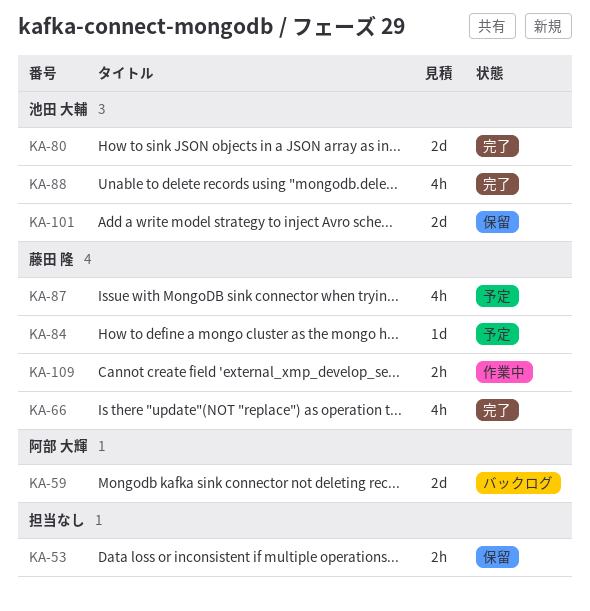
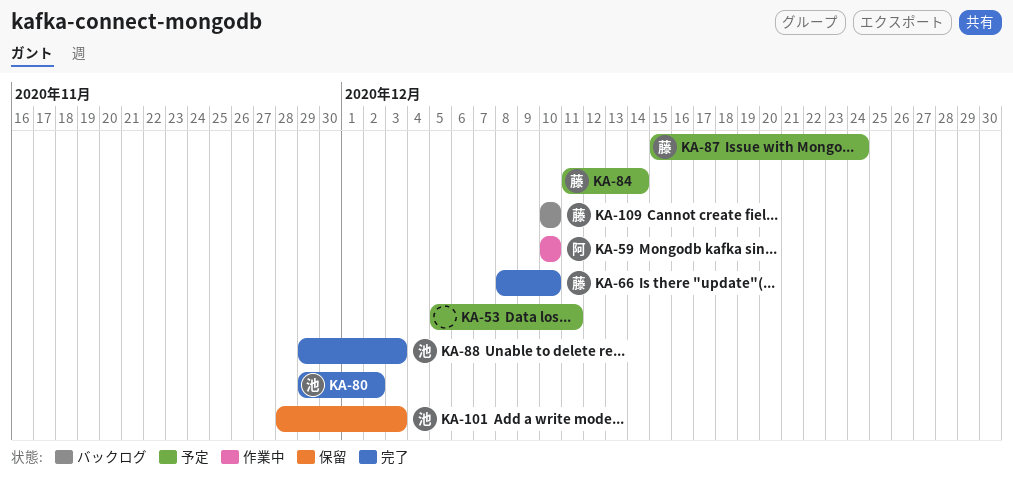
KA-53, status: 保留 -> 予定
KA-59, status: バックログ -> 作業中
KA-109, status: 作業中 -> バックログ

